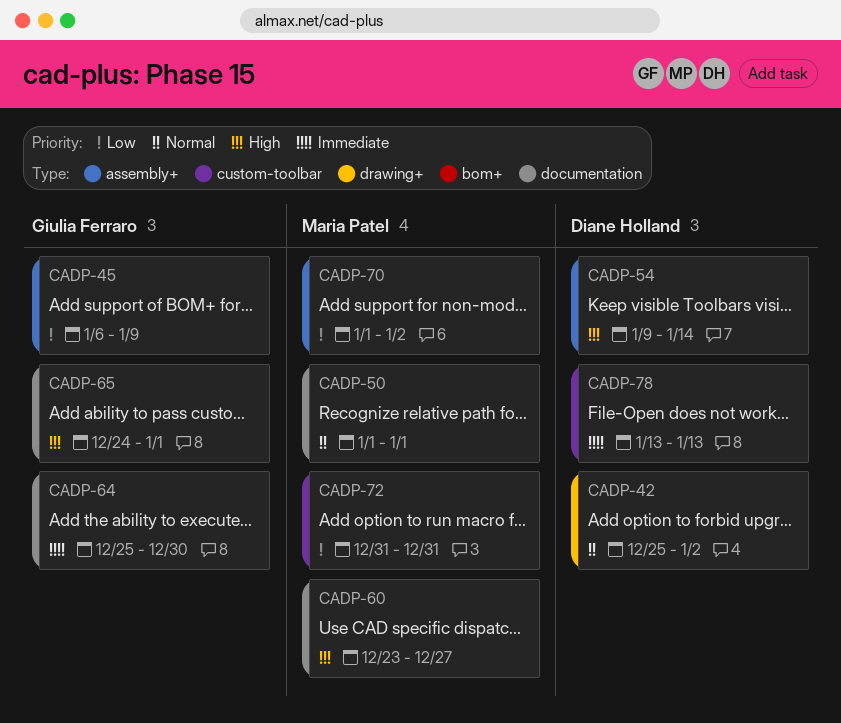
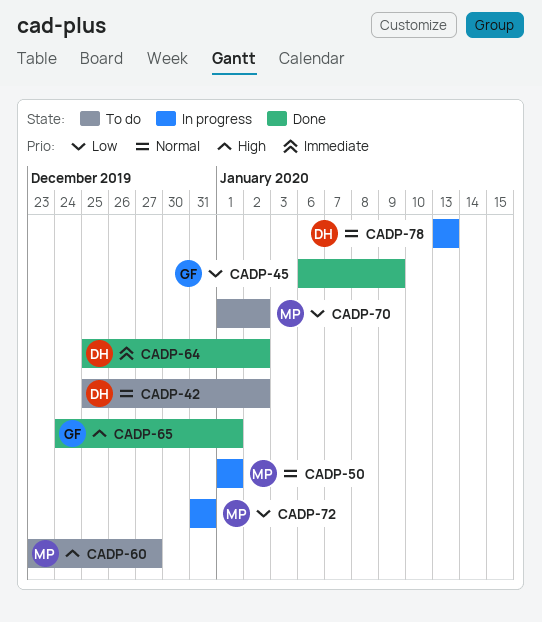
CADP-54: present -> none
CADP-64, owner: Giulia Ferraro -> Diane Holland
CADP-64, due: Dec 30 -> Jan 2
CADP-78, priority: Immediate -> Normal

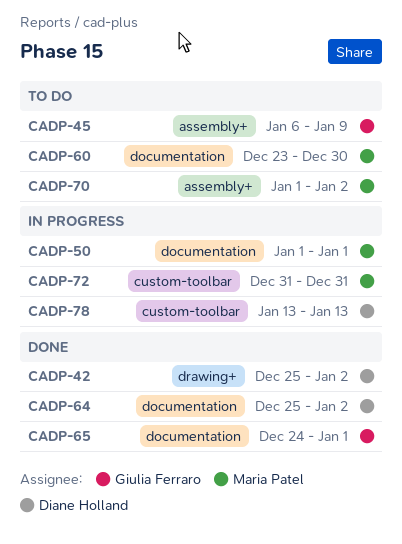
CADP-42, status: To do -> Done
CADP-45, status: Done -> To do
CADP-60, due: Dec 27 -> Dec 30

